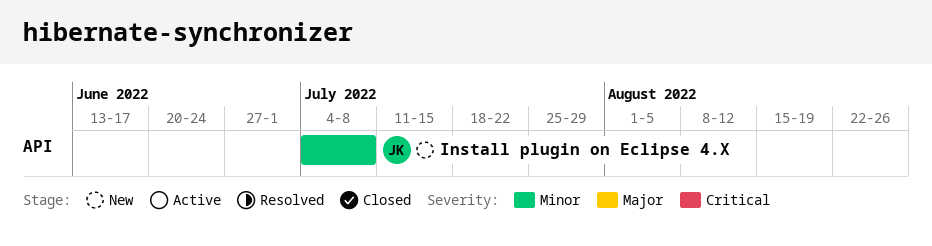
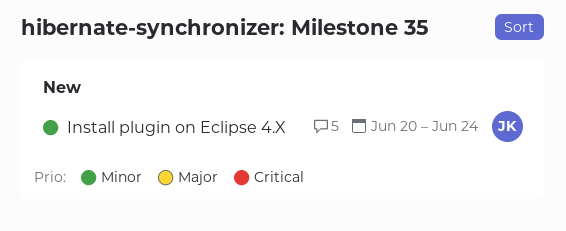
Install plugin on Eclipse 4.X, start: Jul 4 -> Jun 20
Install plugin on Eclipse 4.X, due: Jul 8 -> Jun 24

